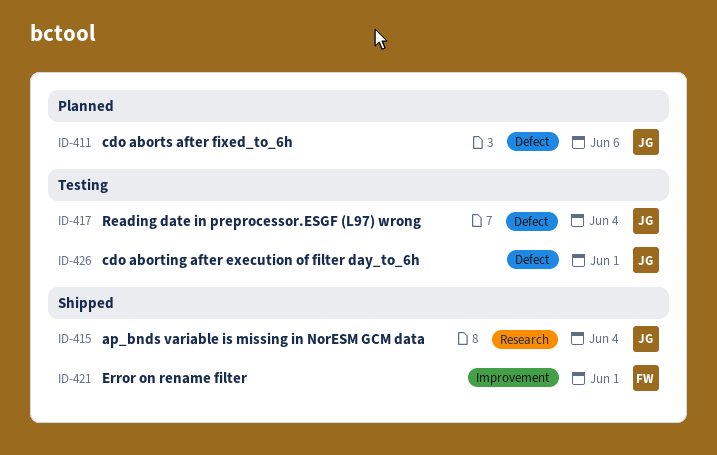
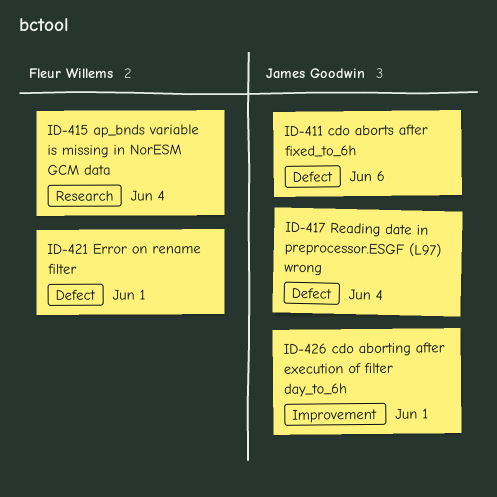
ID-415, owner: James Goodwin -> Fleur Willems
ID-421, label: Improvement -> Defect
ID-426, label: Defect -> Improvement

